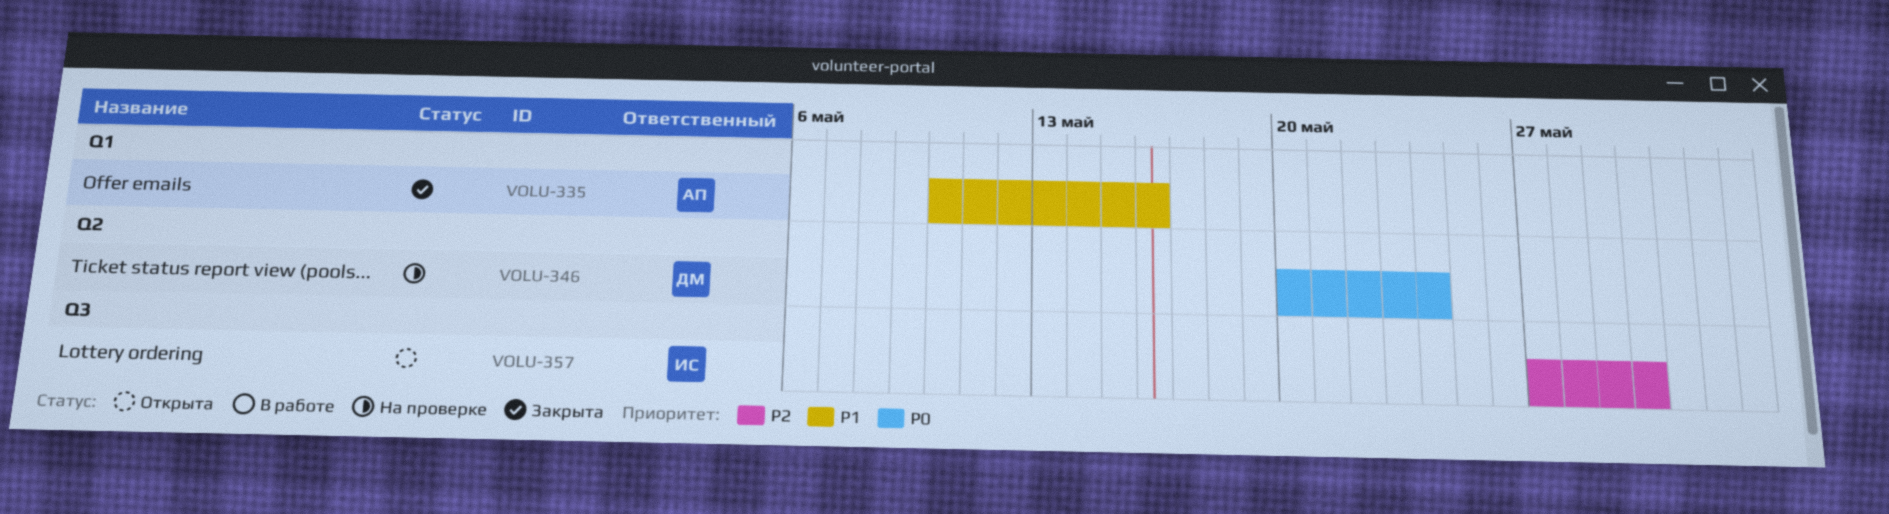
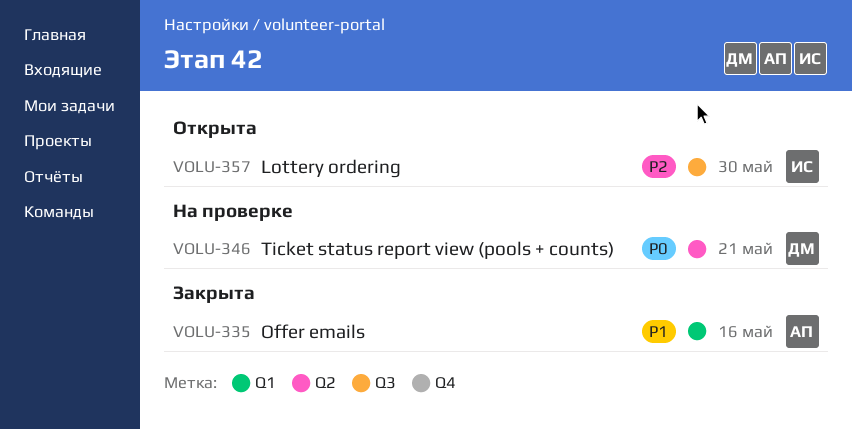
VOLU-346, due: May 24 -> May 21

